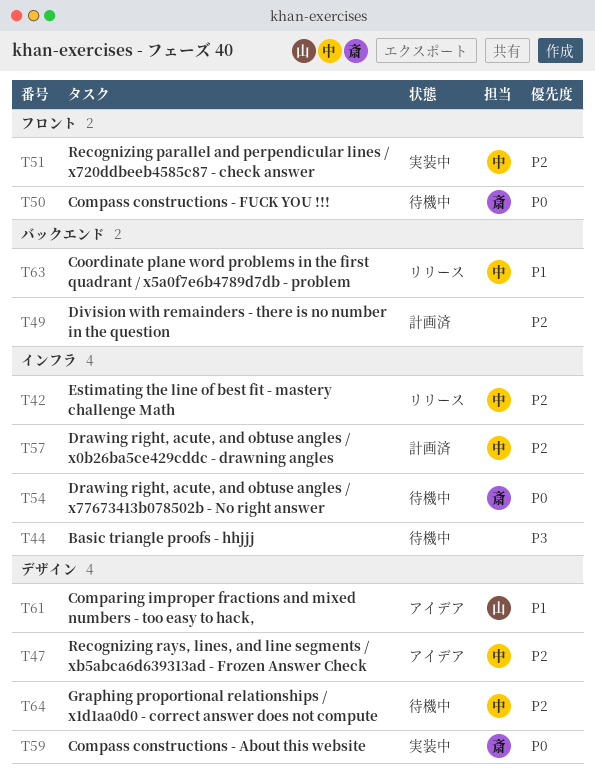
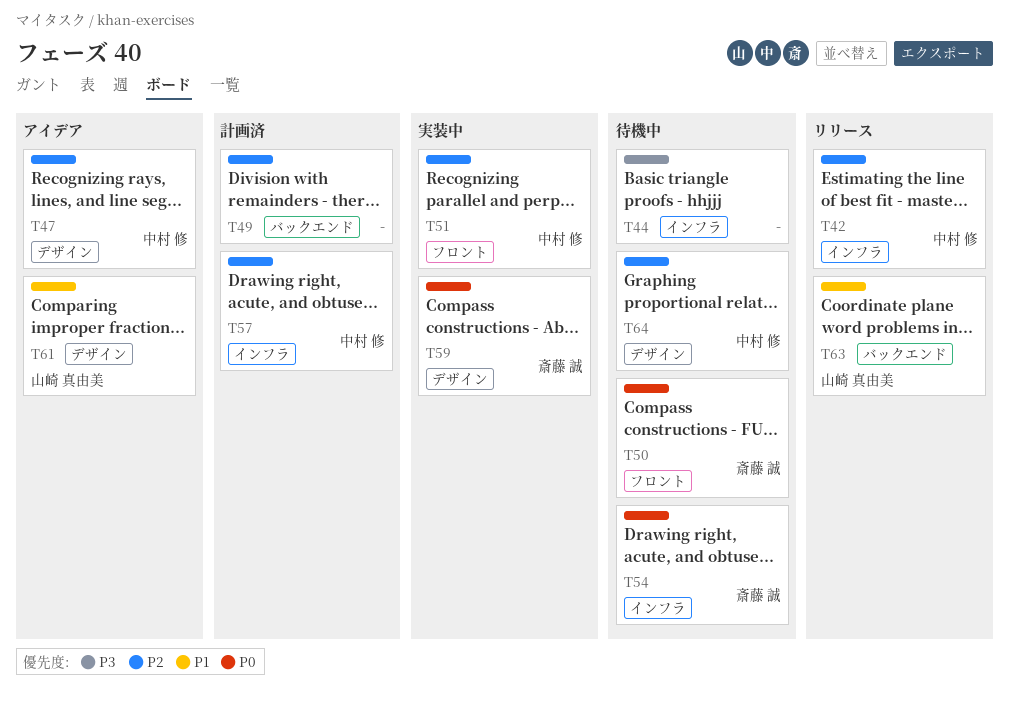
T63, owner: 中村 修 -> 山崎 真由美

